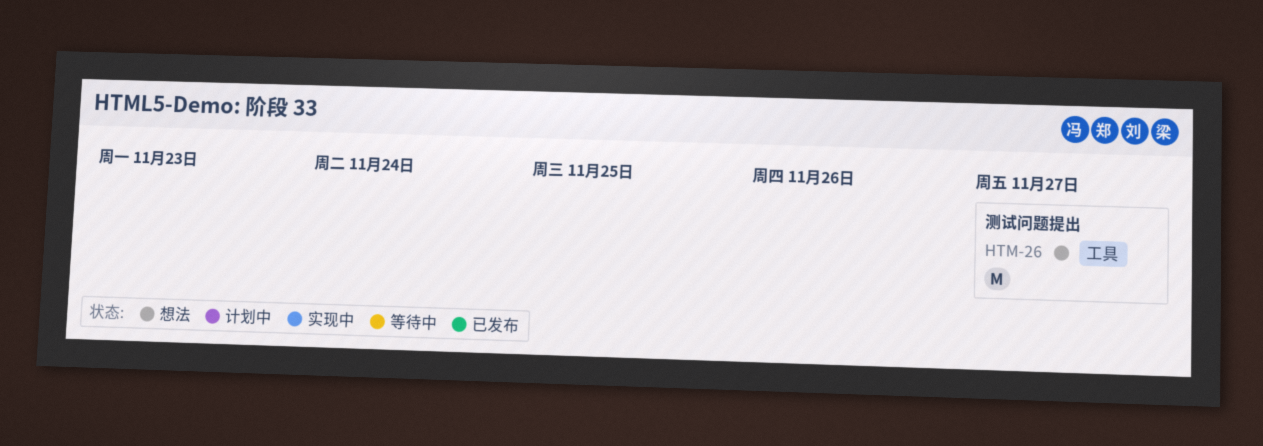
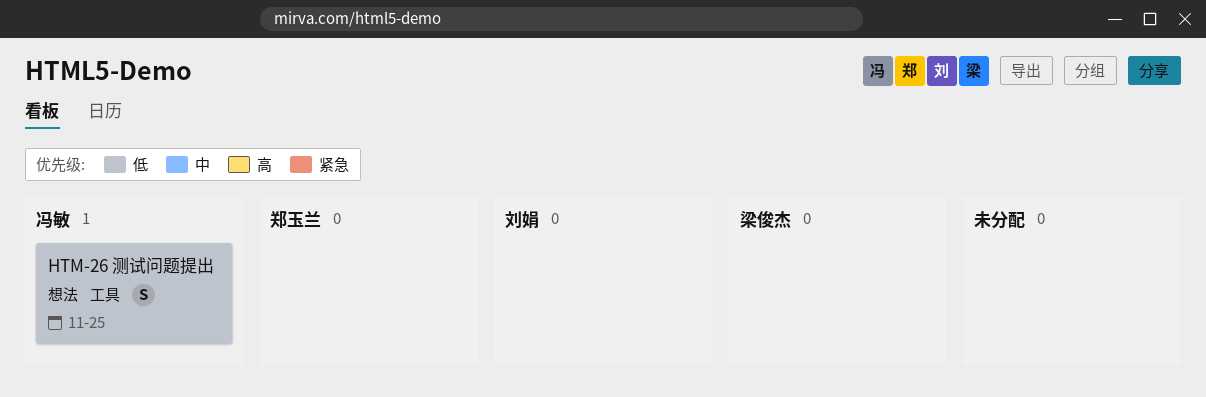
HTM-26, estimate: M -> S
HTM-26, due: Nov 27 -> Nov 25

